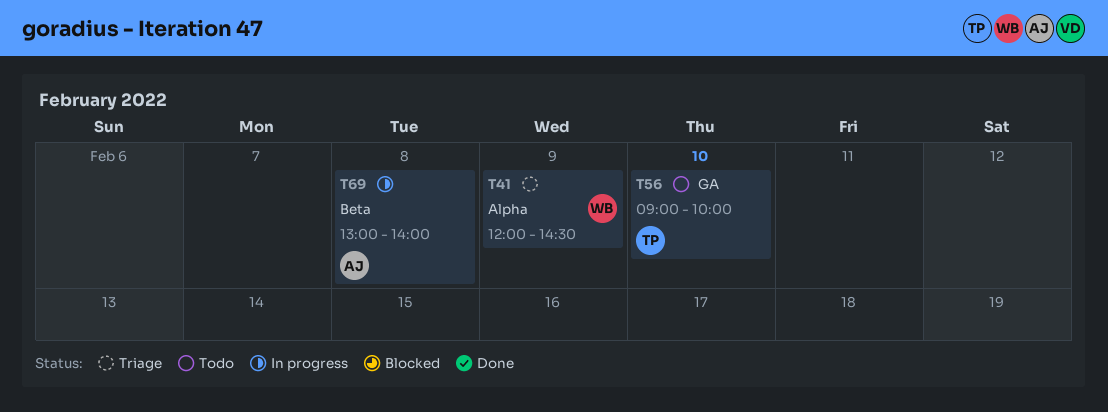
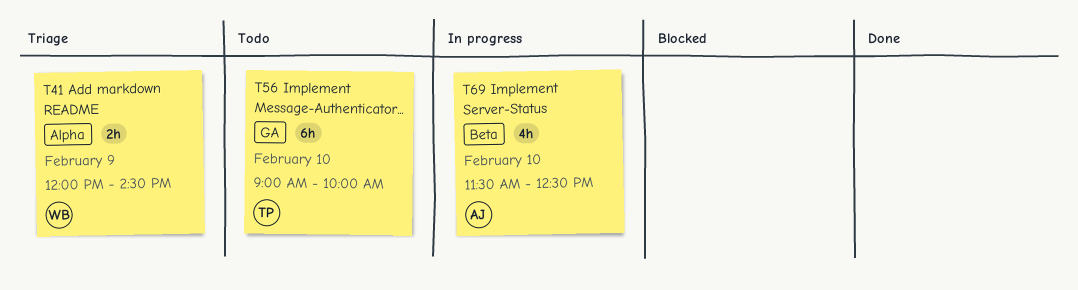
T69, day: Feb 8 -> Feb 10
T69, begins: 13:00 -> 11:30
T69, ends: 14:00 -> 12:30

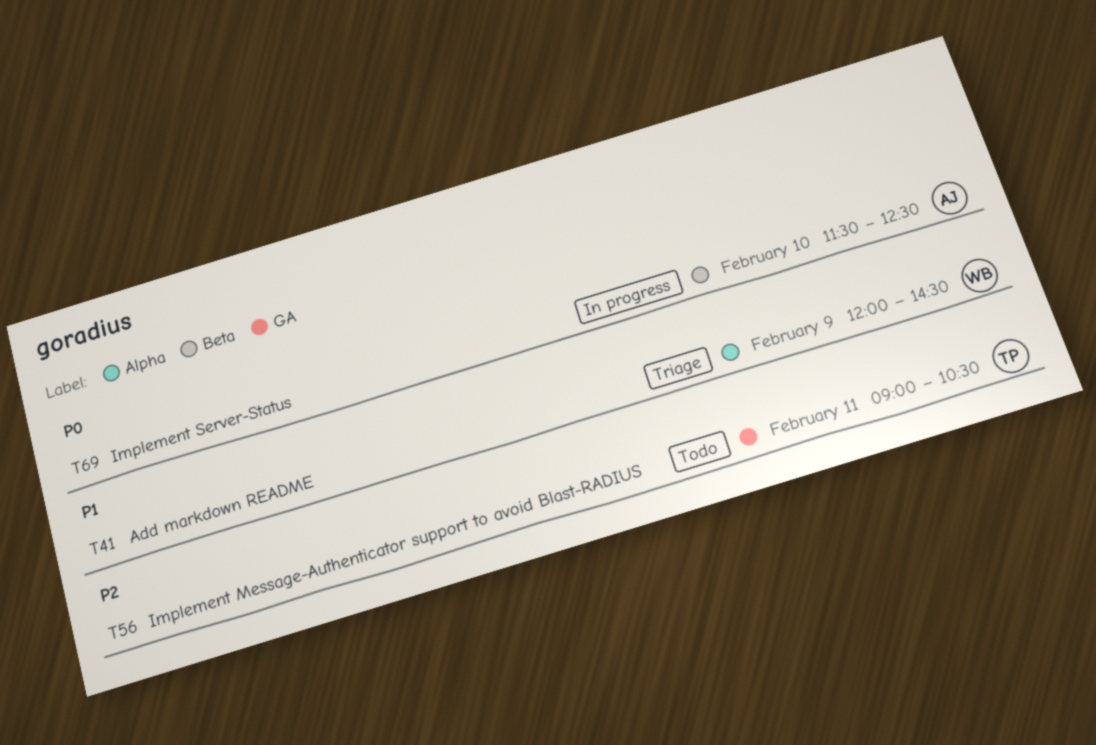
T56, day: Feb 10 -> Feb 11
T56, ends: 10:00 -> 10:30

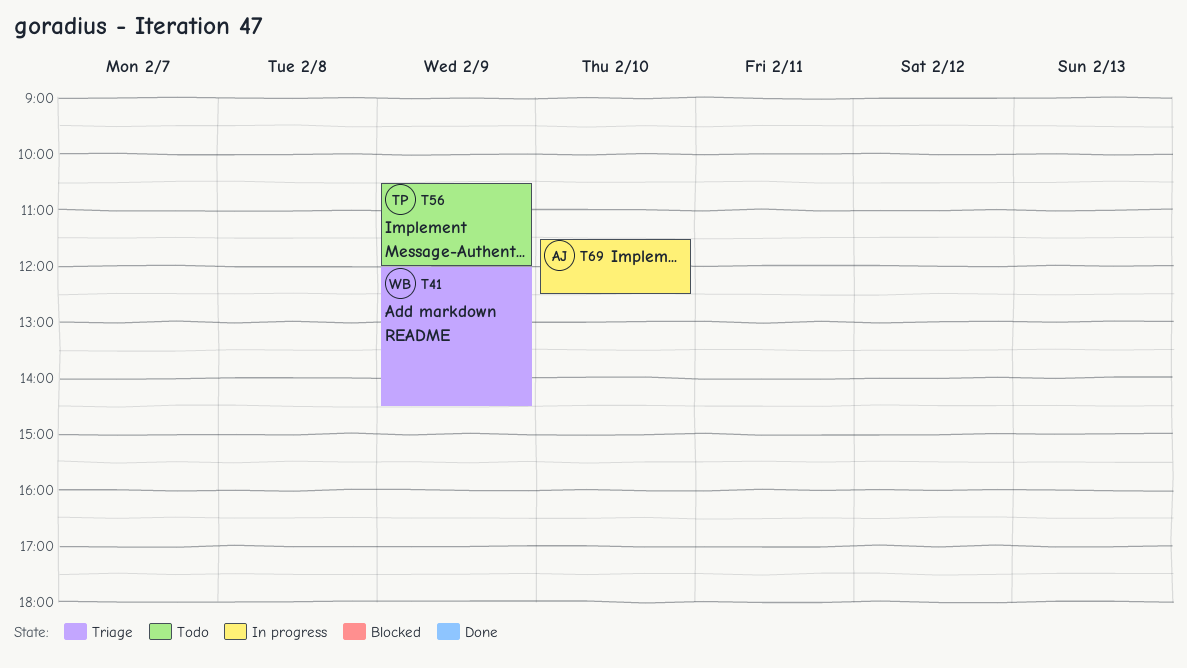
T56, day: Feb 11 -> Feb 9
T56, begins: 09:00 -> 10:30
T56, ends: 10:30 -> 12:00

